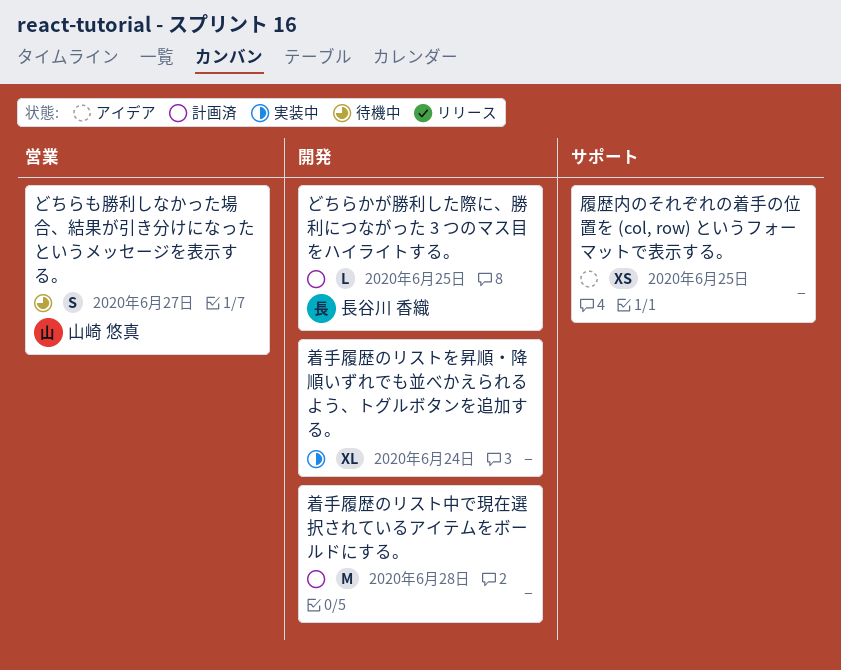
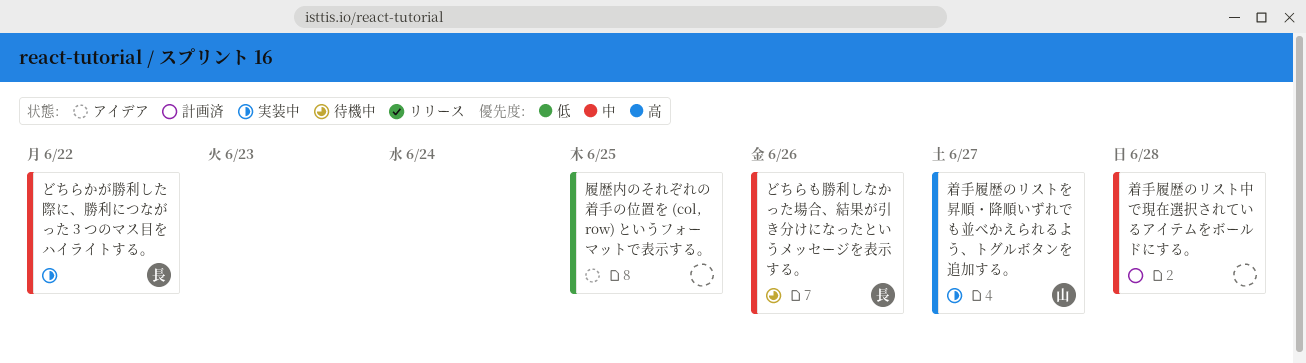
どちらかが勝利した際に、勝利につながった 3 つのマス目をハイライトする。, status: 計画済 -> 実装中
どちらかが勝利した際に、勝利につながった 3 つのマス目をハイライトする。, due: Jun 25 -> Jun 22
どちらも勝利しなかった場合、結果が引き分けになったというメッセージを表示する。, owner: 山崎 悠真 -> 長谷川 香織
どちらも勝利しなかった場合、結果が引き分けになったというメッセージを表示する。, due: Jun 27 -> Jun 26
着手履歴のリストを昇順・降順いずれでも並べかえられるよう、トグルボタンを追加する。, owner: none -> 山崎 悠真
着手履歴のリストを昇順・降順いずれでも並べかえられるよう、トグルボタンを追加する。, due: Jun 24 -> Jun 27

